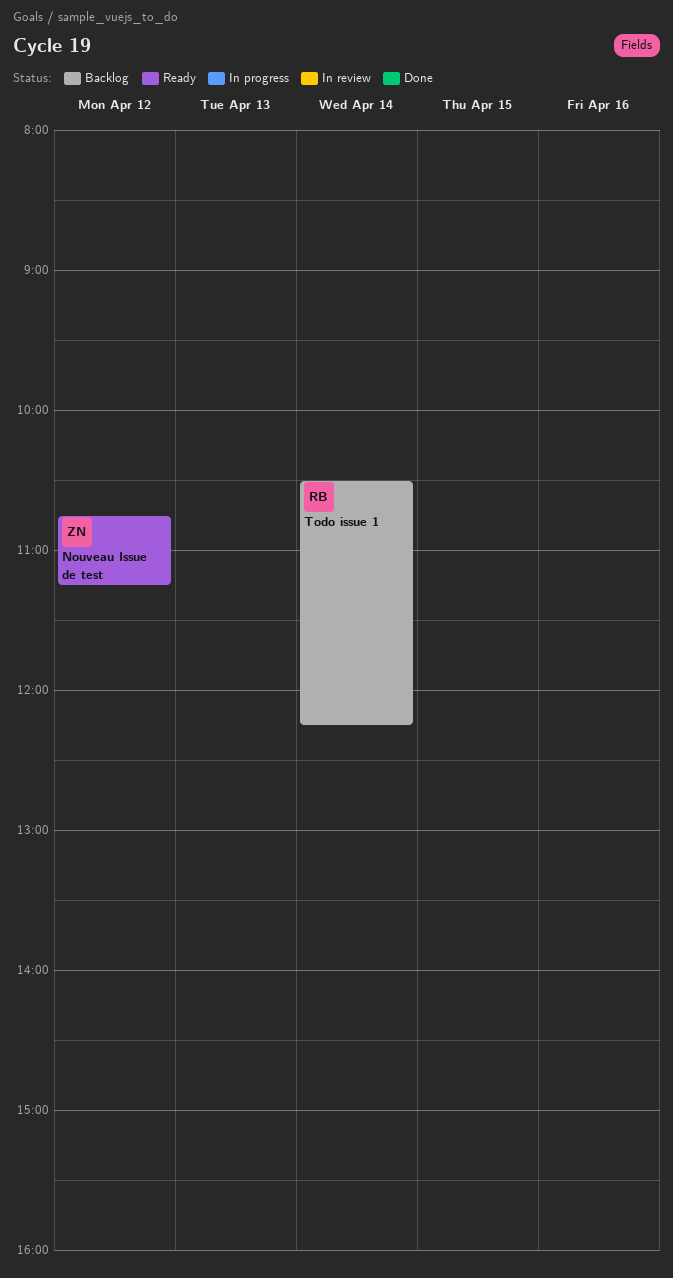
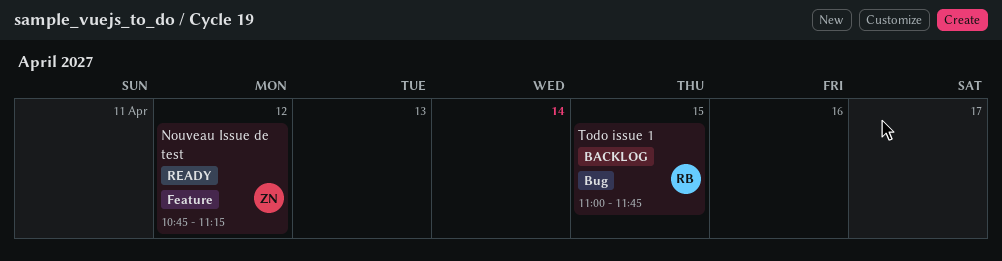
Todo issue 1, day: Apr 14 -> Apr 15
Todo issue 1, begins: 10:30 -> 11:00
Todo issue 1, ends: 12:15 -> 11:45

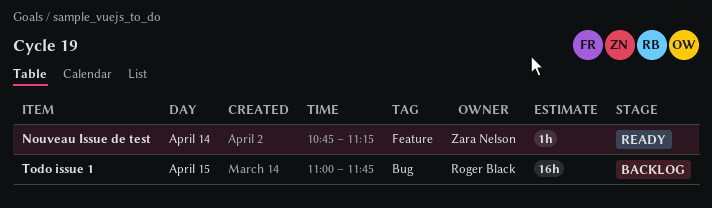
Nouveau Issue de test, day: Apr 12 -> Apr 14

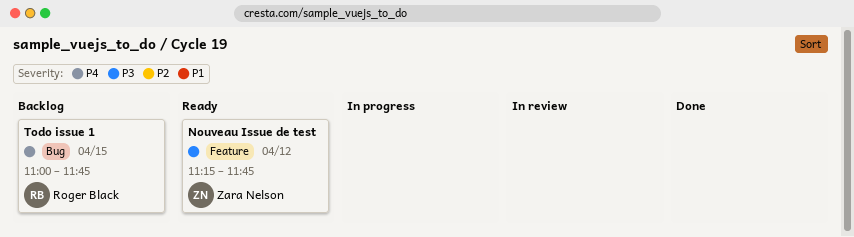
Nouveau Issue de test, day: Apr 14 -> Apr 12
Nouveau Issue de test, begins: 10:45 -> 11:15
Nouveau Issue de test, ends: 11:15 -> 11:45

